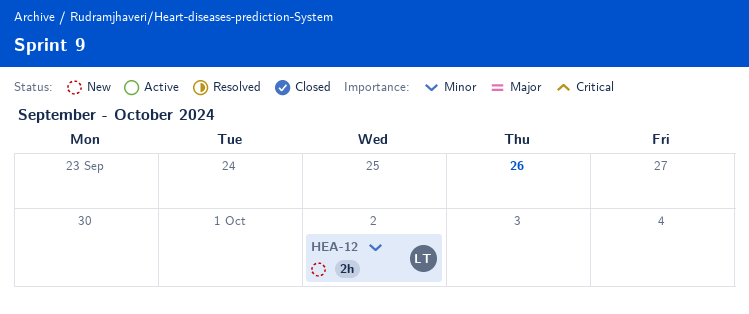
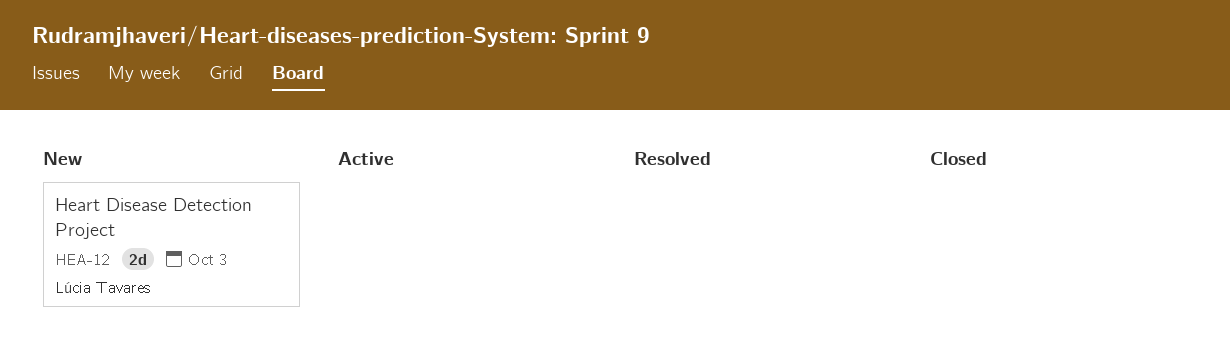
HEA-12, estimate: 2h -> 2d
HEA-12, due: Oct 2 -> Oct 3

